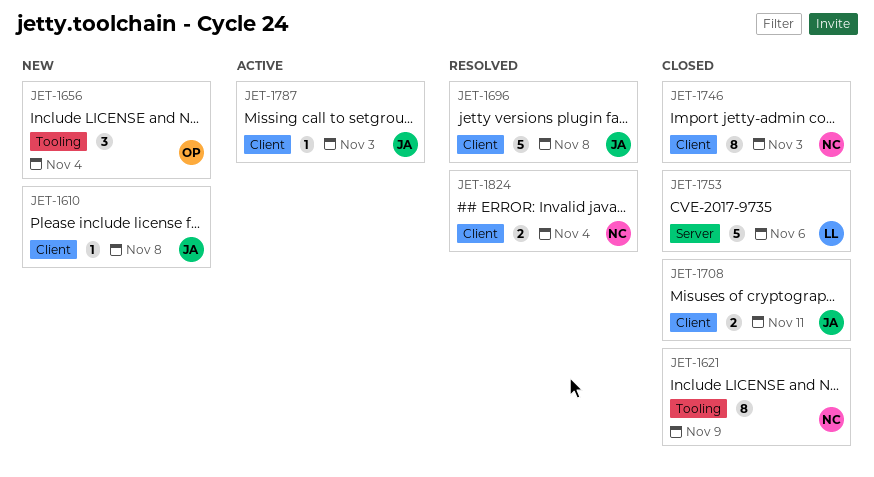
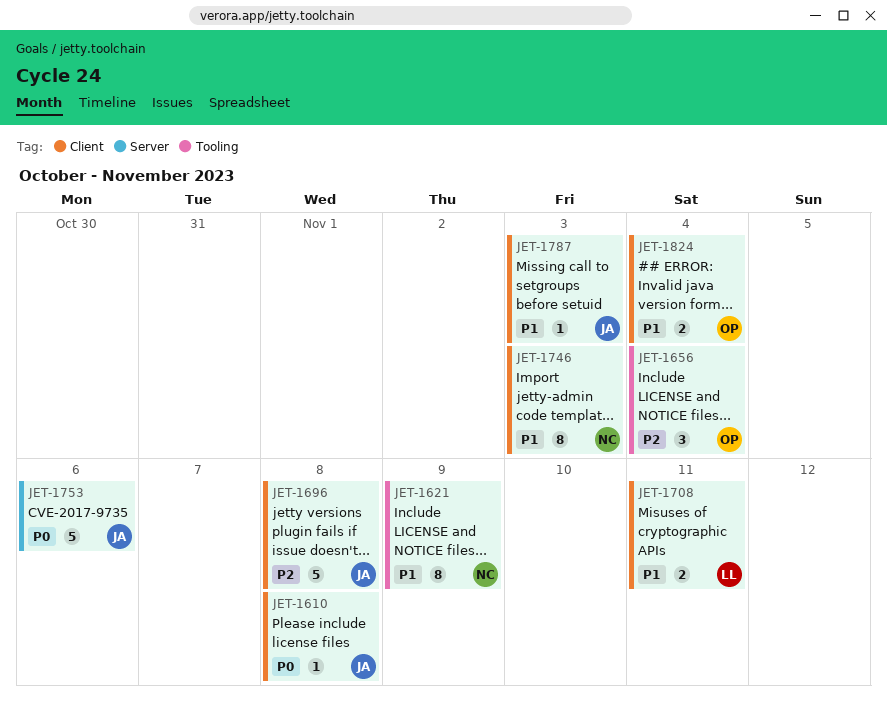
JET-1708, owner: JA -> LL
JET-1753, owner: LL -> JA
JET-1824, owner: NC -> OP

